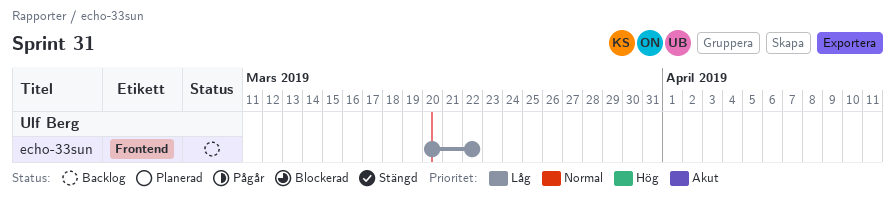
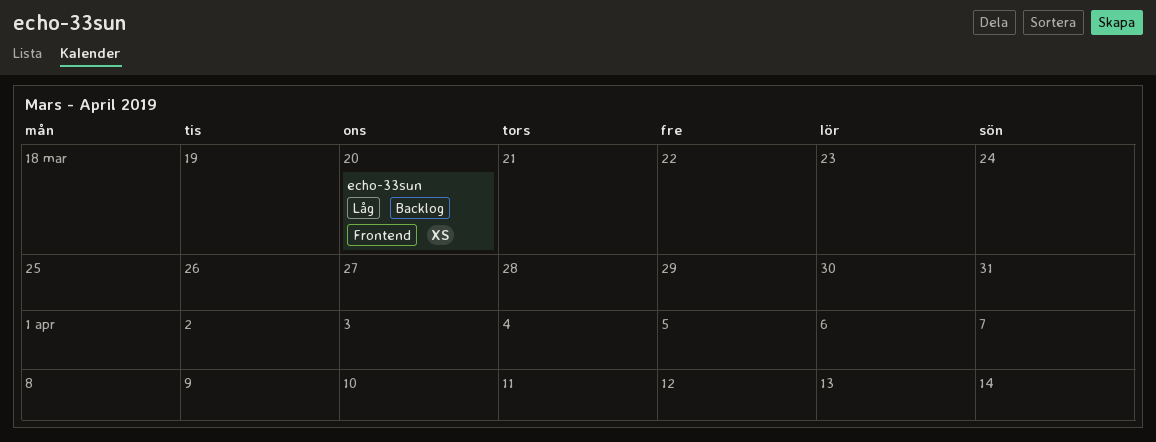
echo-33sun, due: Mar 22 -> Mar 20

